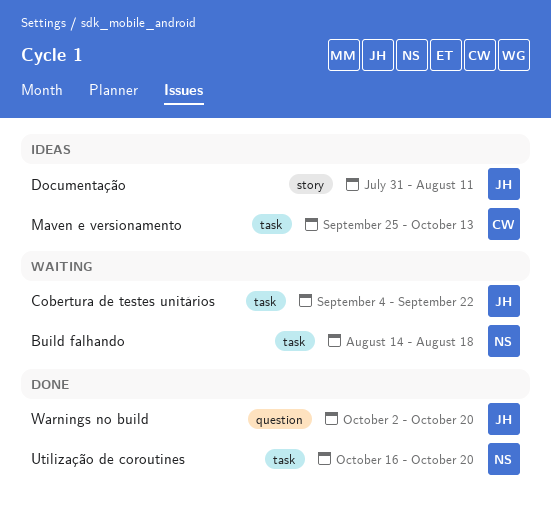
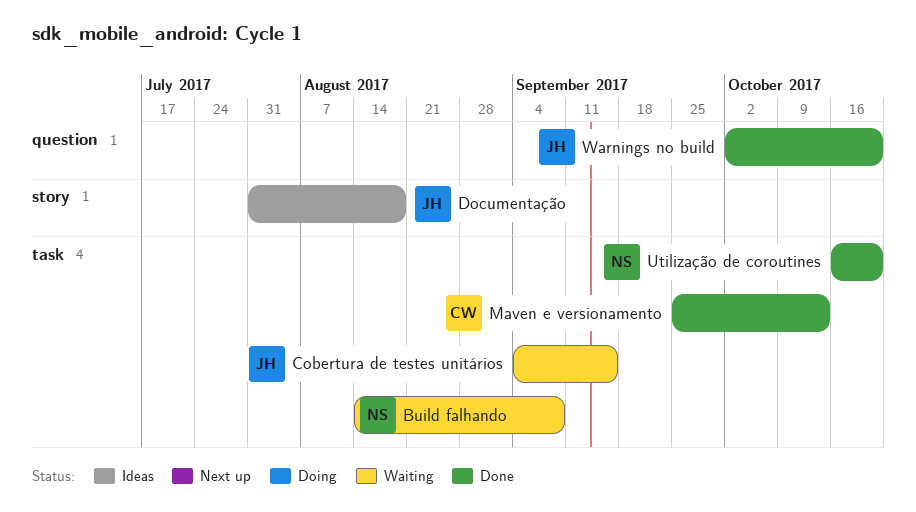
Build falhando, due: Aug 18 -> Sep 8
Cobertura de testes unitários, due: Sep 22 -> Sep 15
Documentação, due: Aug 11 -> Aug 18
Maven e versionamento, status: Ideas -> Done

